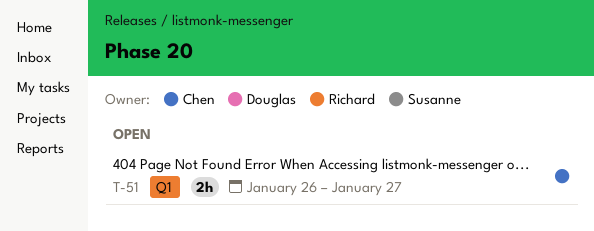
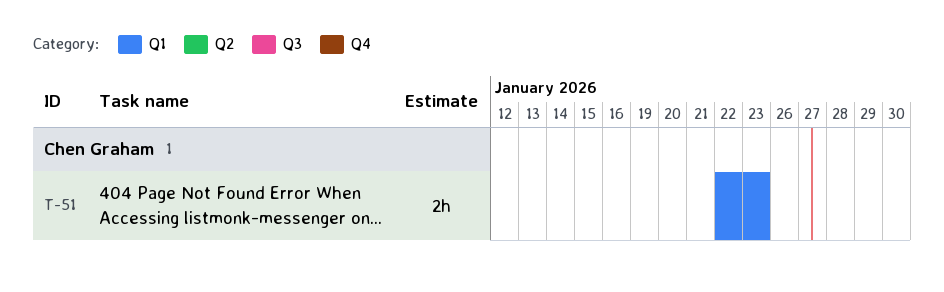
T-51, start: Jan 26 -> Jan 22
T-51, due: Jan 27 -> Jan 23

